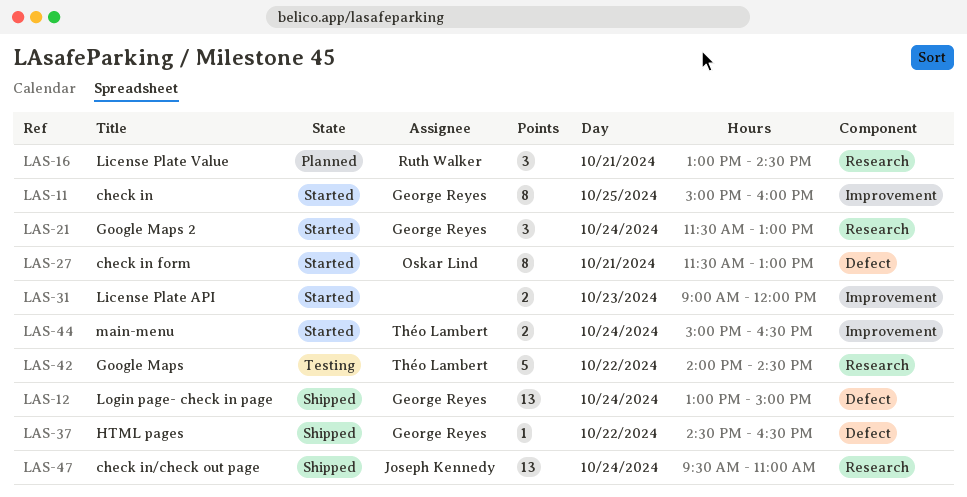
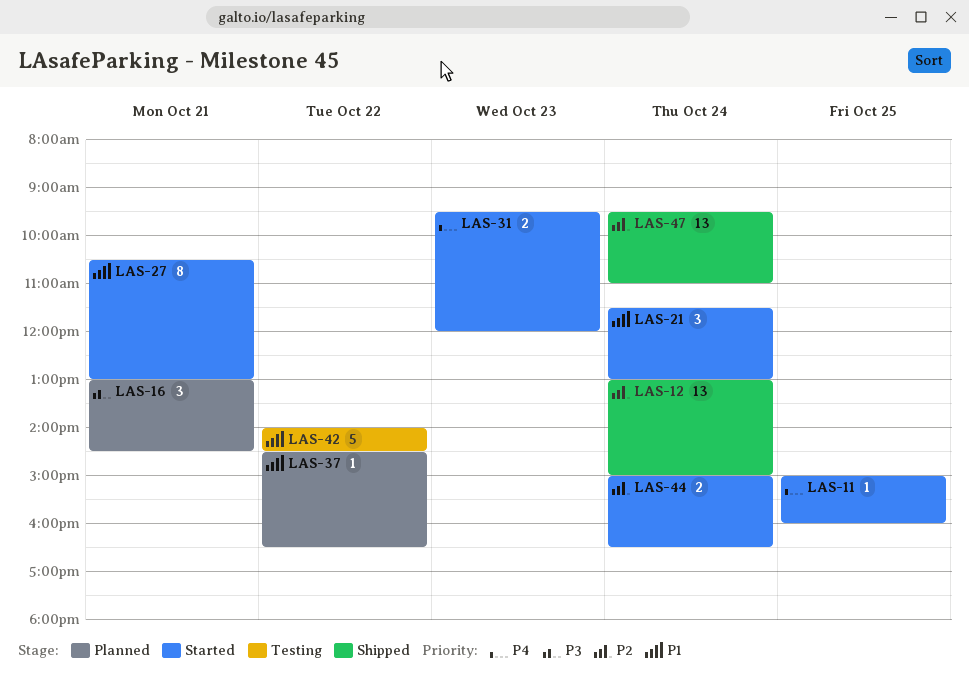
LAS-11, estimate: 8 -> 1
LAS-27, begins: 11:30 -> 10:30
LAS-31, begins: 09:00 -> 09:30
LAS-37, status: Shipped -> Planned

